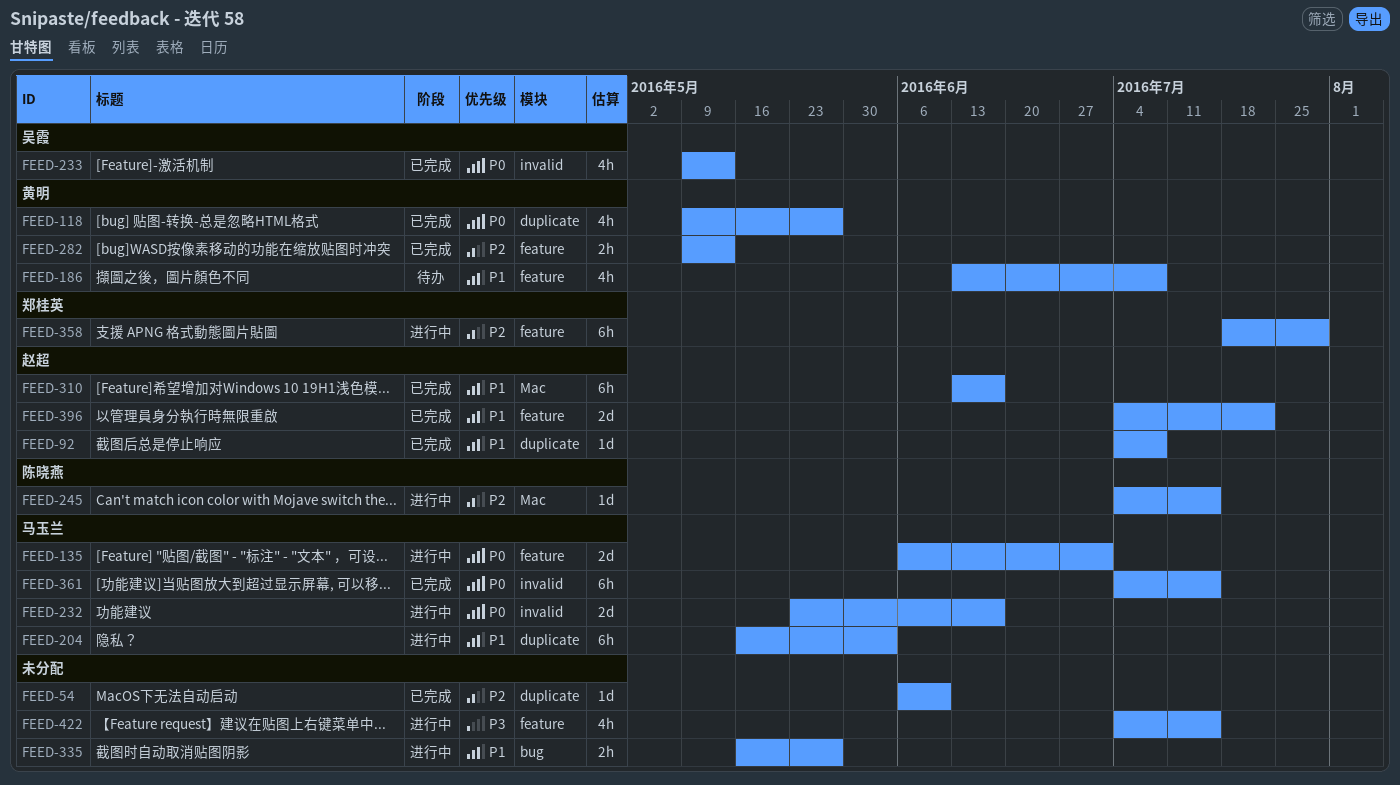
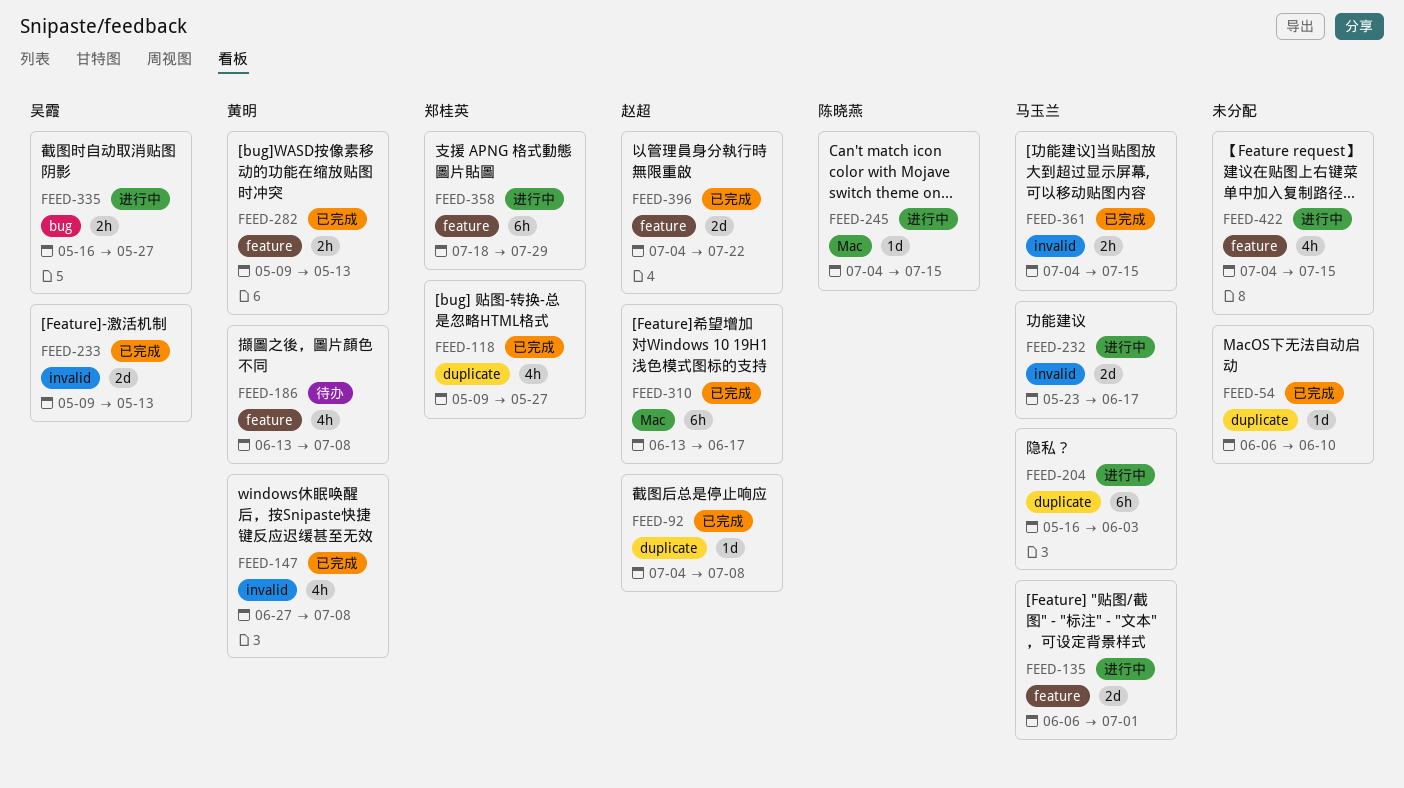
FEED-118, owner: 黄明 -> 郑桂英
FEED-147: none -> present
FEED-233, estimate: 4h -> 2d
FEED-335, owner: none -> 吴霞
FEED-361, estimate: 6h -> 2h

